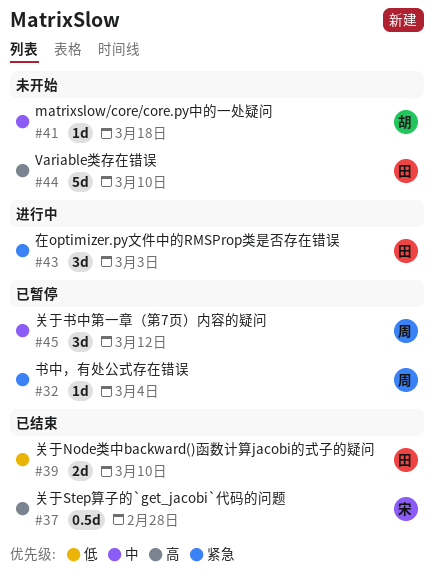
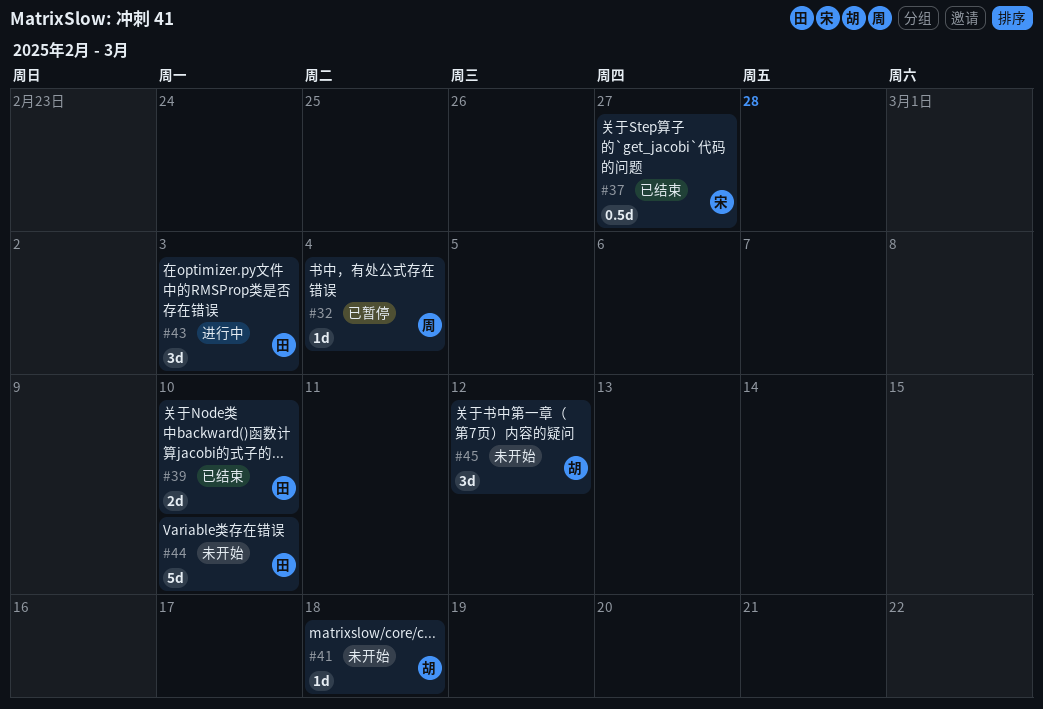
#37, due: Feb 28 -> Feb 27
#45, status: 已暂停 -> 未开始
#45, owner: 周 -> 胡

